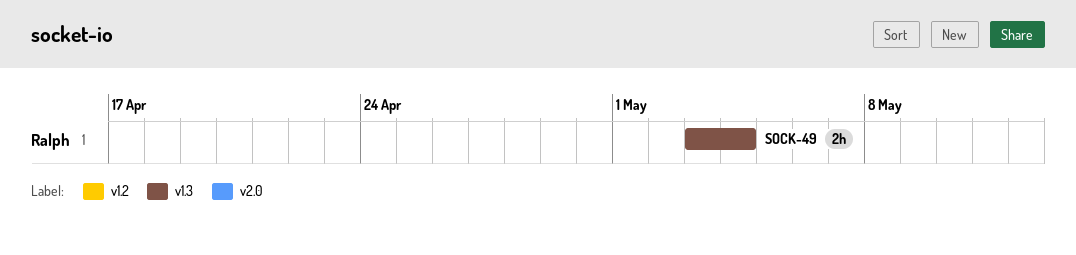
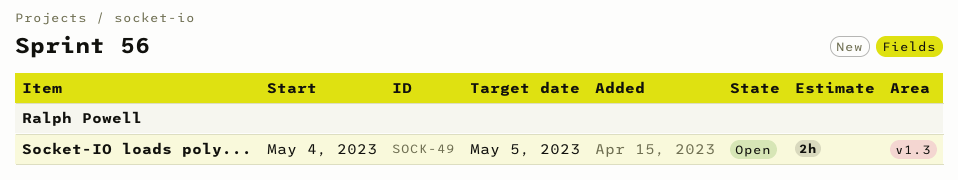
SOCK-49, start: May 3 -> May 4
SOCK-49, due: May 4 -> May 5

